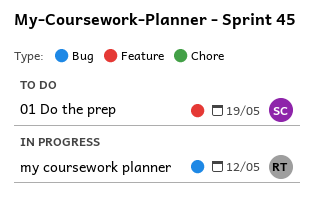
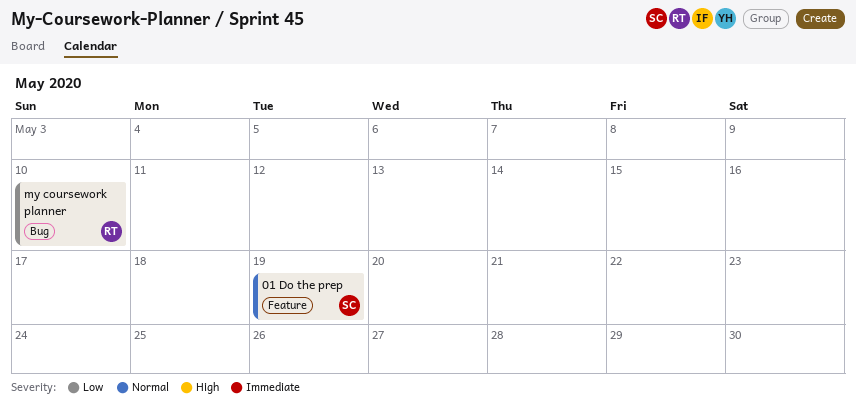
my coursework planner, due: May 12 -> May 10

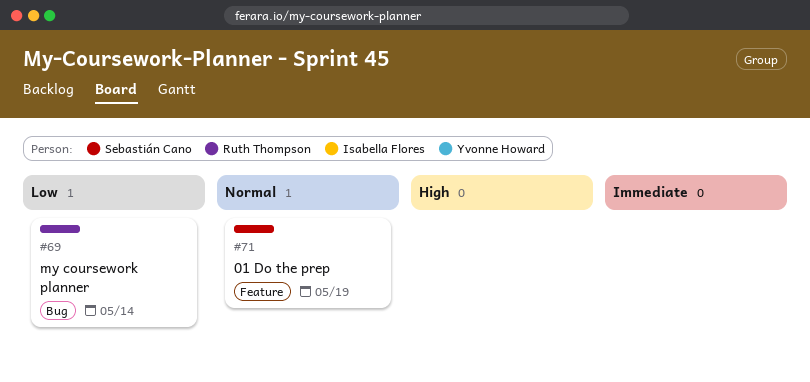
my coursework planner, due: May 10 -> May 14

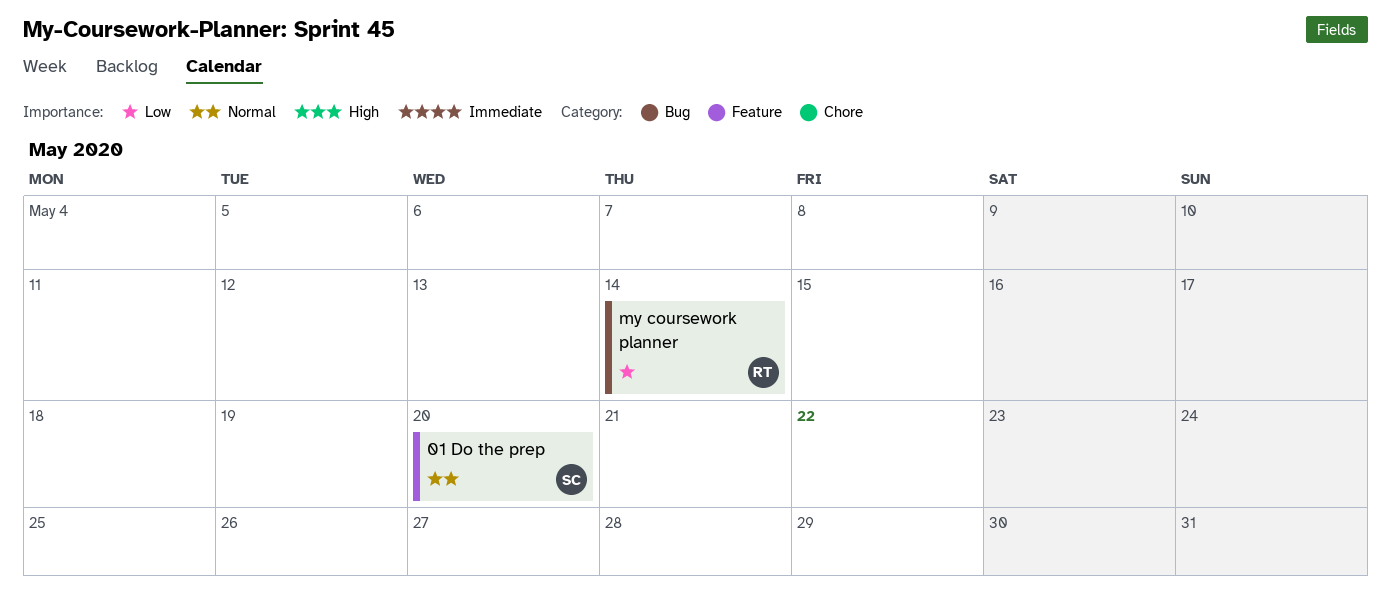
01 Do the prep, due: May 19 -> May 20

